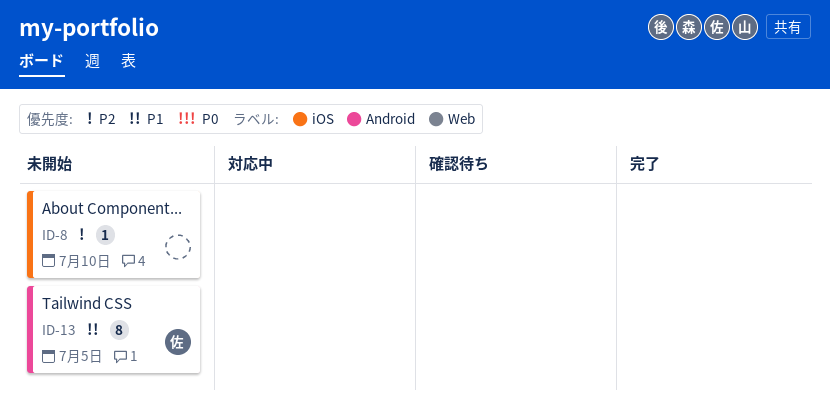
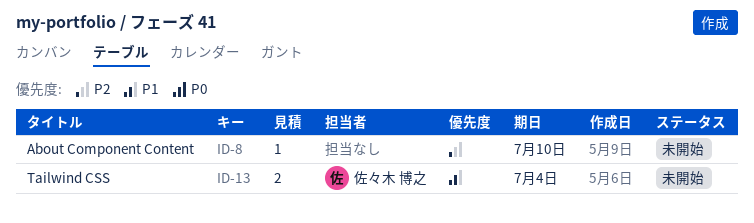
ID-13, estimate: 8 -> 2
ID-13, due: Jul 5 -> Jul 4

